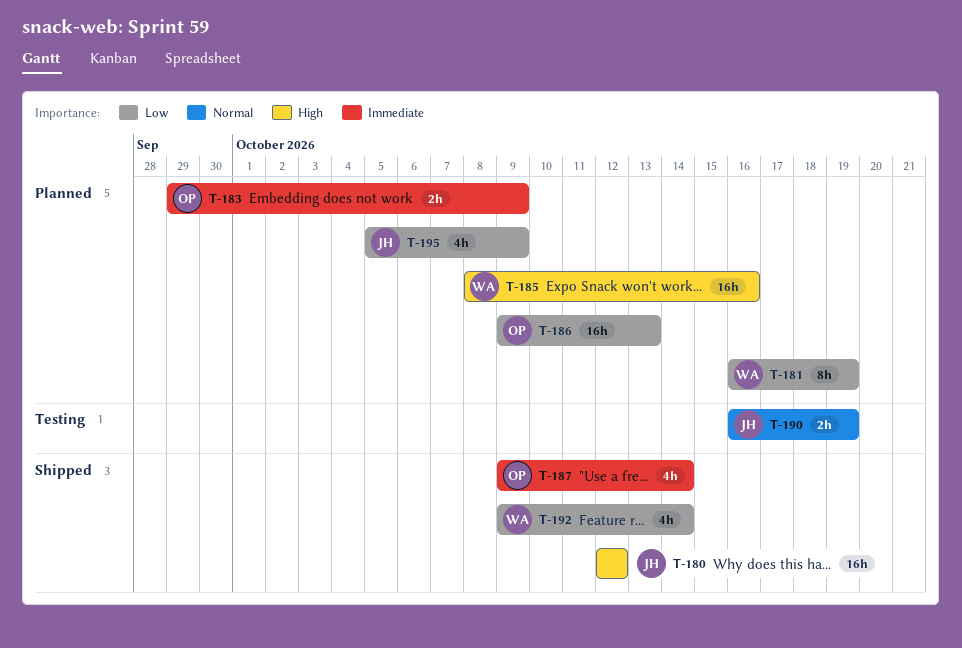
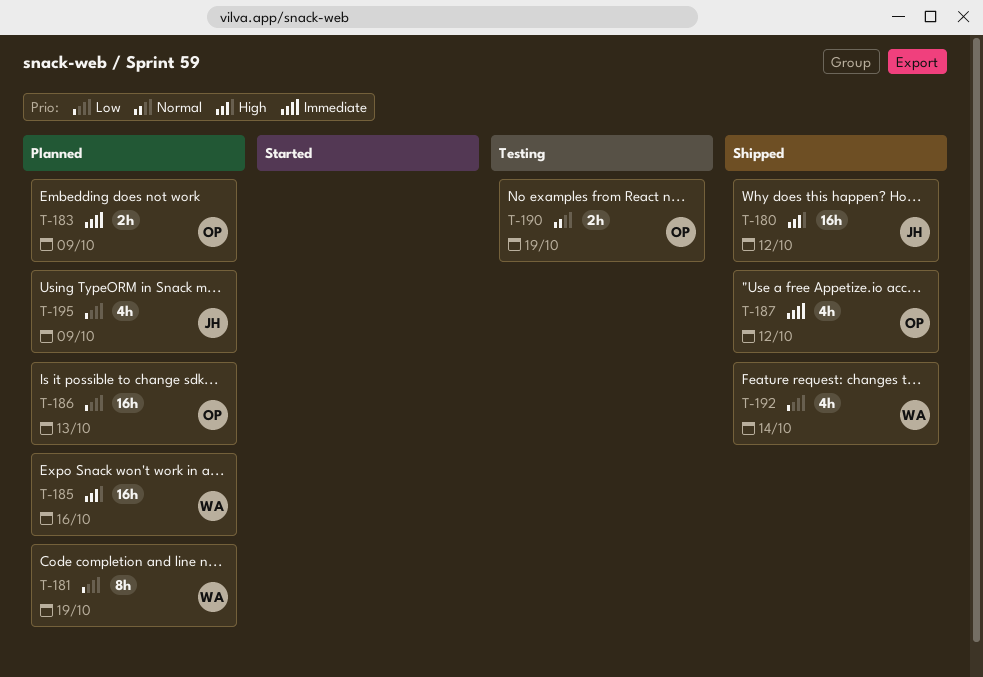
T-187, due: Oct 14 -> Oct 12
T-190, owner: JH -> OP

